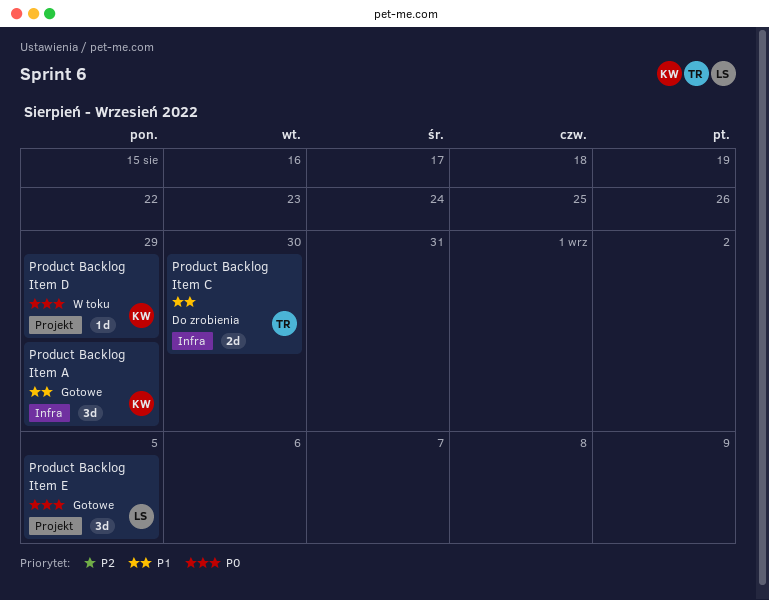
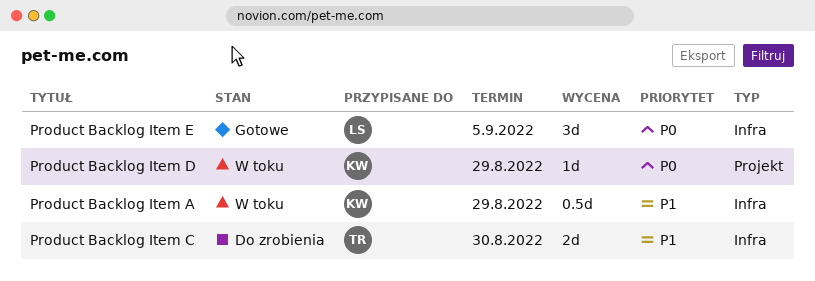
Product Backlog Item A, status: Gotowe -> W toku
Product Backlog Item A, estimate: 3d -> 0.5d
Product Backlog Item E, label: Projekt -> Infra

